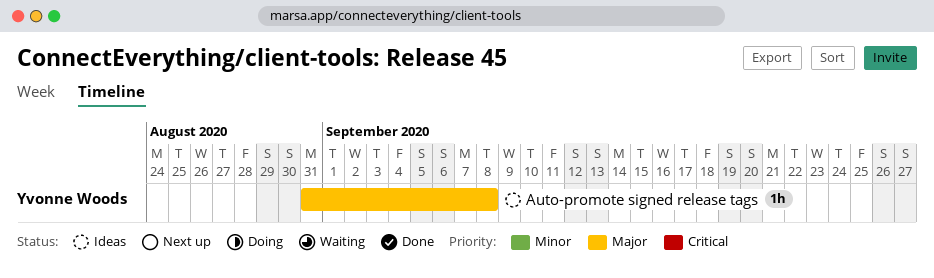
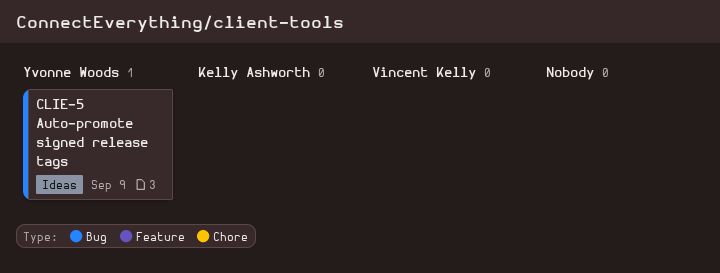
Auto-promote signed release tags, due: Sep 8 -> Sep 9

